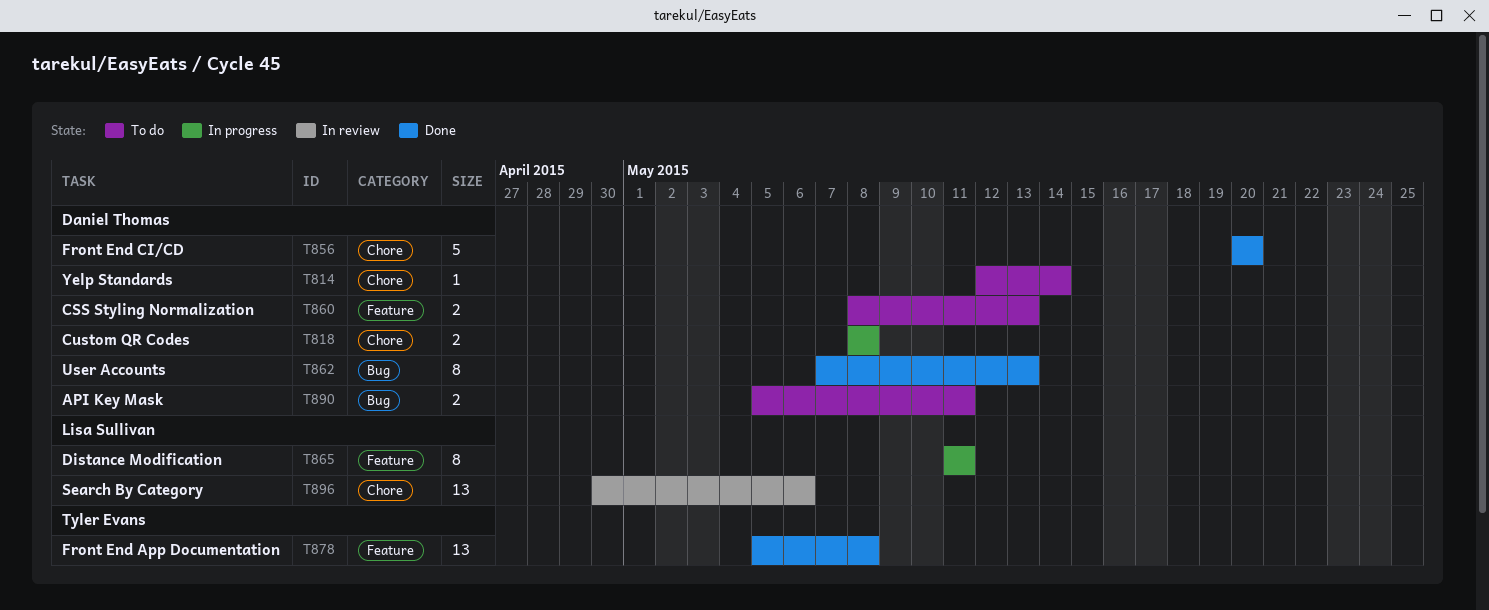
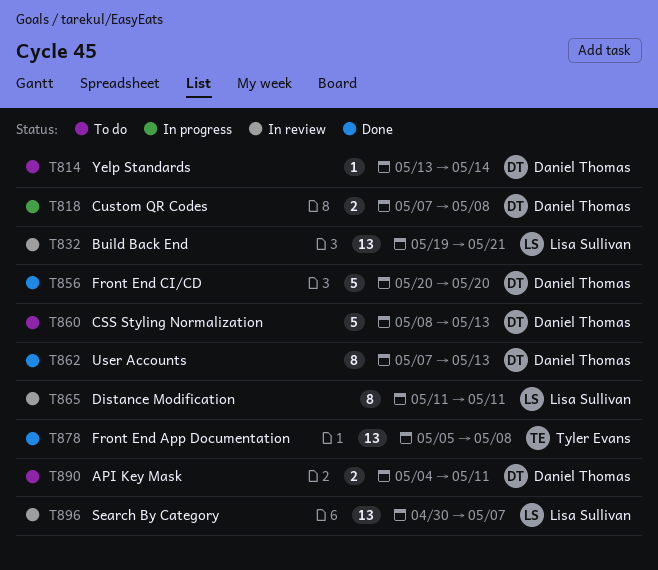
T814, start: May 12 -> May 13
T818, start: May 8 -> May 7
T832: none -> present
T860, estimate: 2 -> 5
T865, status: In progress -> In review
T890, start: May 5 -> May 4
T896, due: May 6 -> May 7

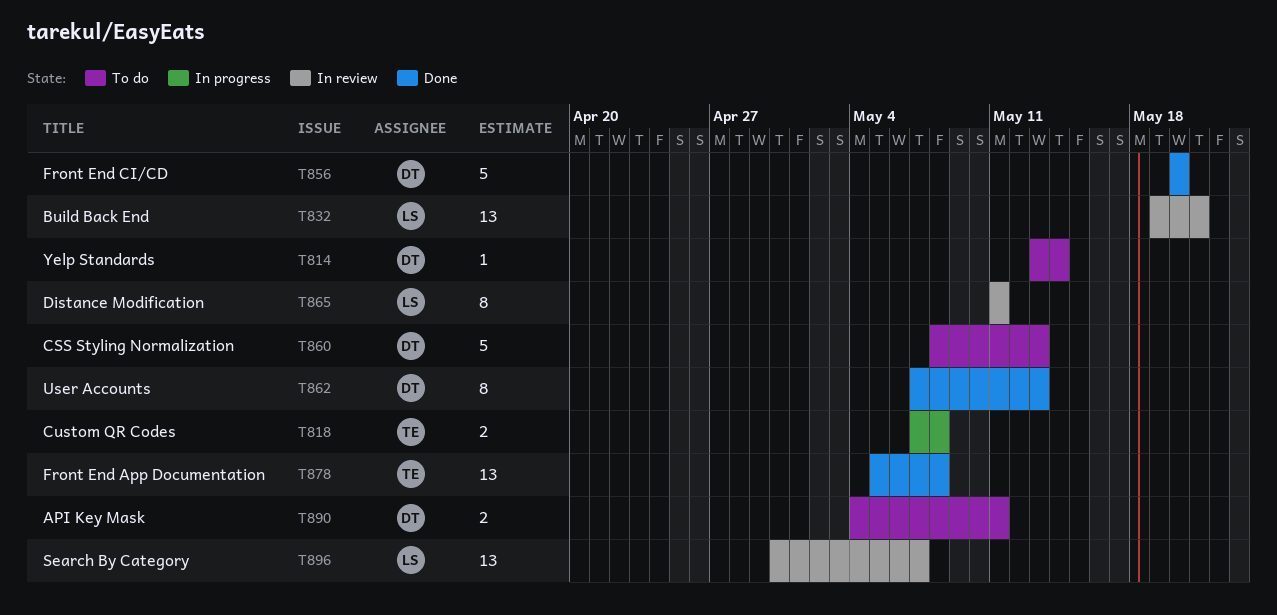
T818, owner: Daniel Thomas -> Tyler Evans

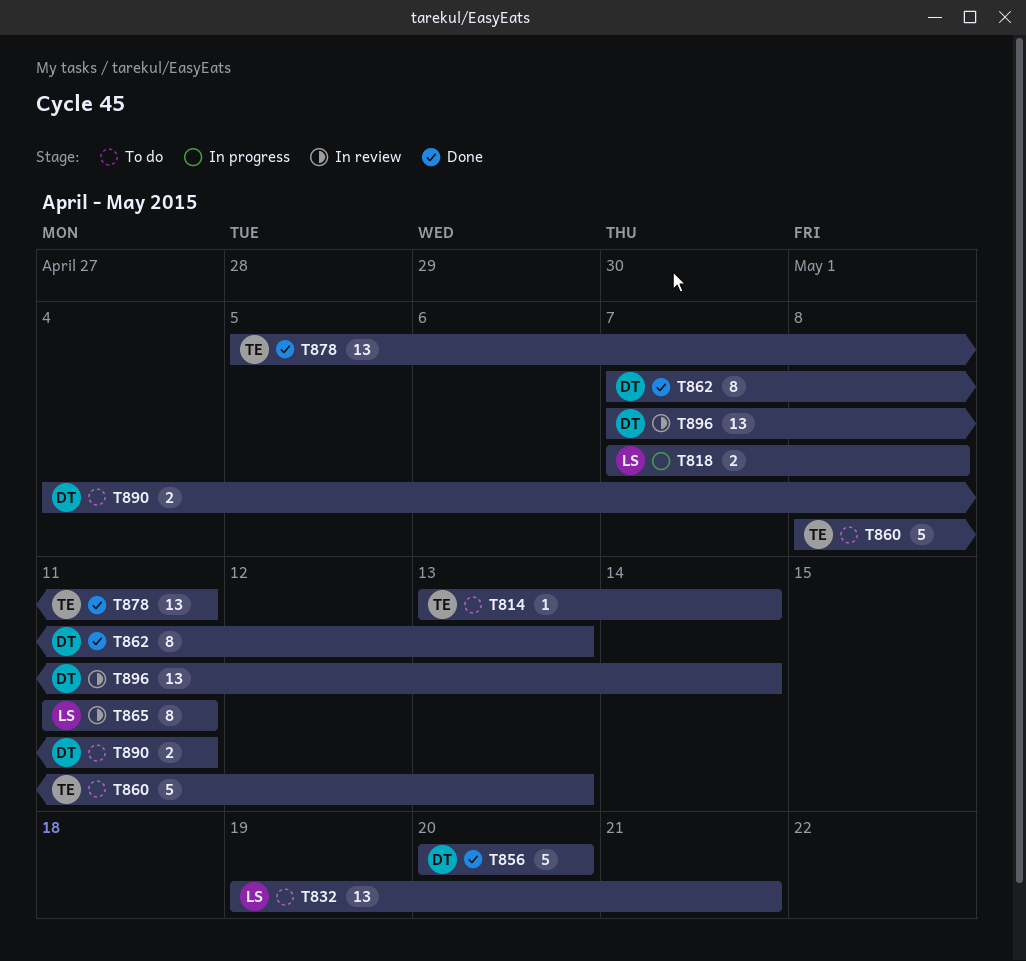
T814, owner: DT -> TE
T818, owner: TE -> LS
T832, status: In review -> To do
T860, owner: DT -> TE
T878, due: May 8 -> May 11
T896, owner: LS -> DT
T896, start: Apr 30 -> May 7
T896, due: May 7 -> May 14

